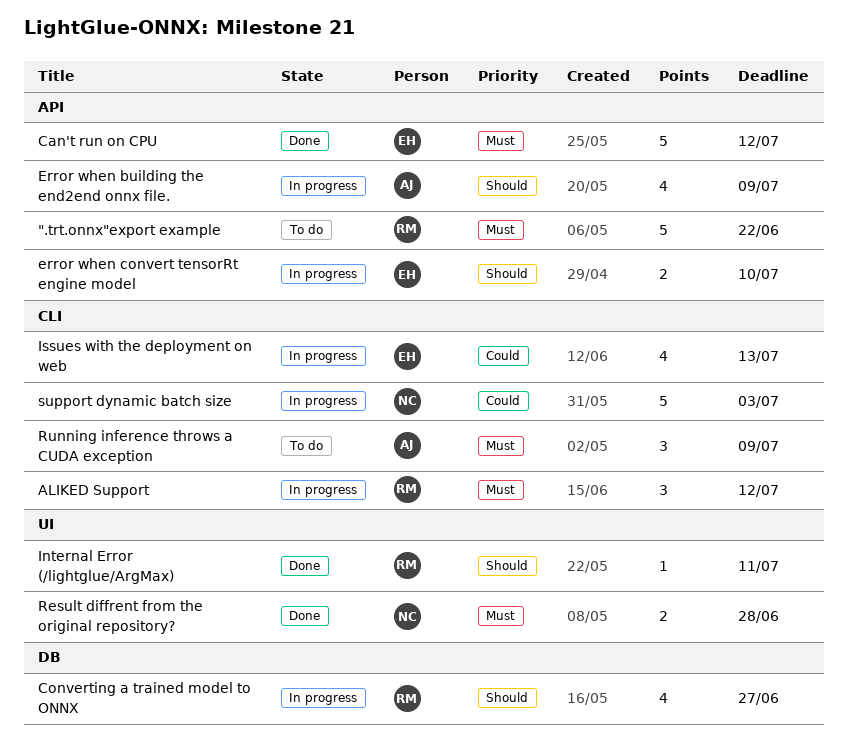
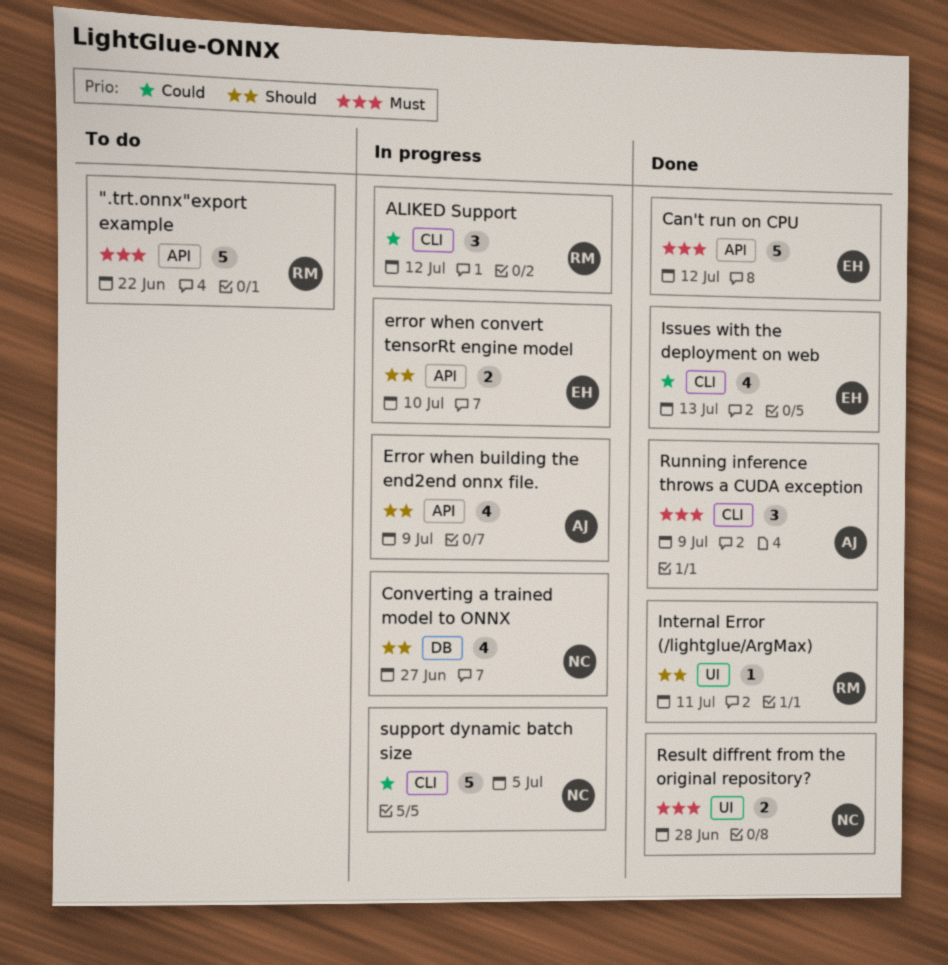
ALIKED Support, priority: Must -> Could
Converting a trained model to ONNX, owner: RM -> NC
Issues with the deployment on web, status: In progress -> Done
Running inference throws a CUDA exception, status: To do -> Done
support dynamic batch size, due: Jul 3 -> Jul 5

